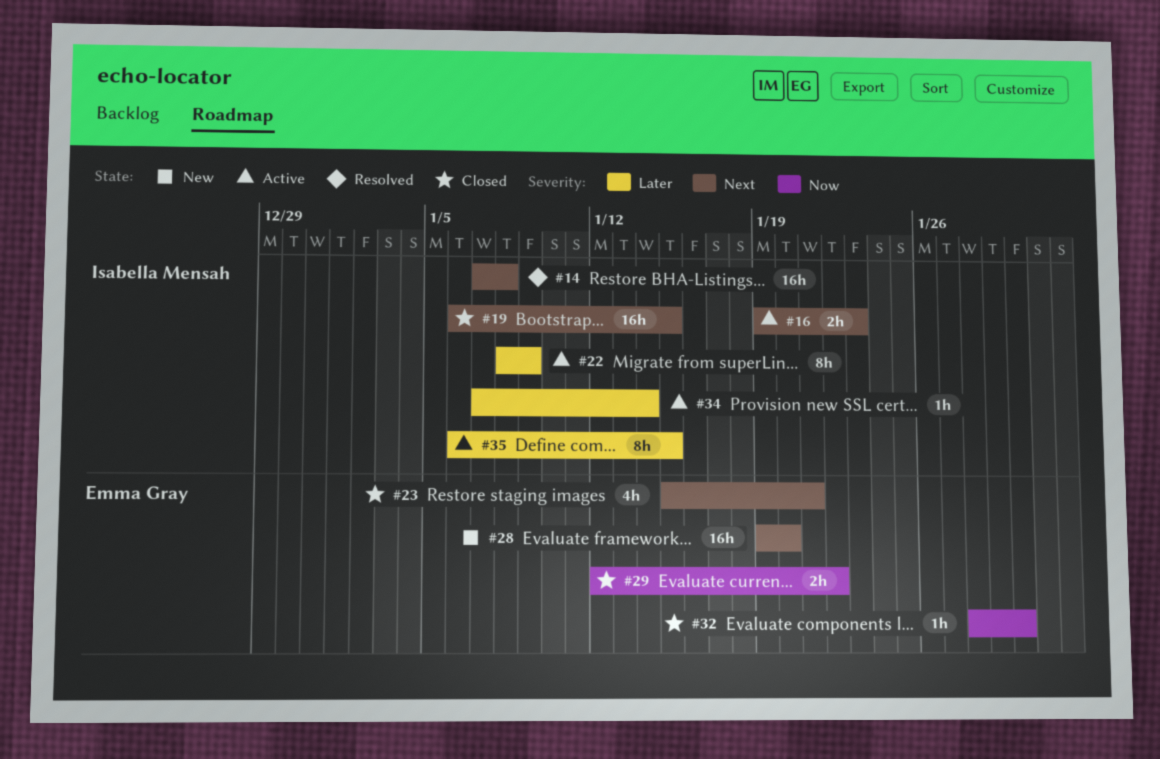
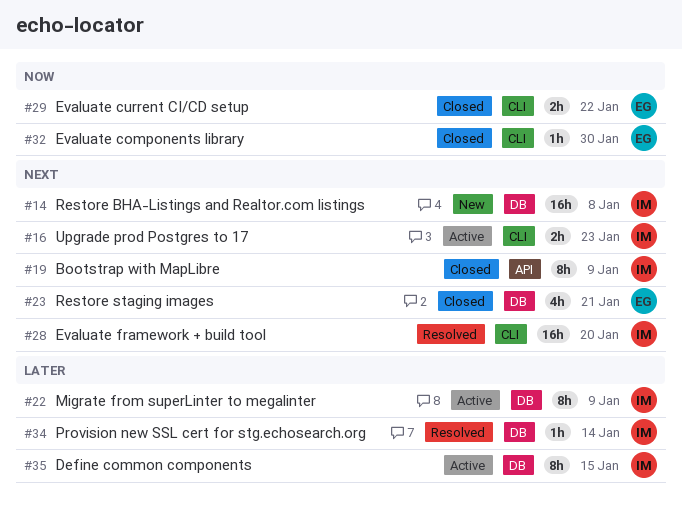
#14, status: Resolved -> New
#19, estimate: 16h -> 8h
#19, due: Jan 15 -> Jan 9
#28, status: New -> Resolved
#28, owner: Emma Gray -> Isabella Mensah
#34, status: Active -> Resolved

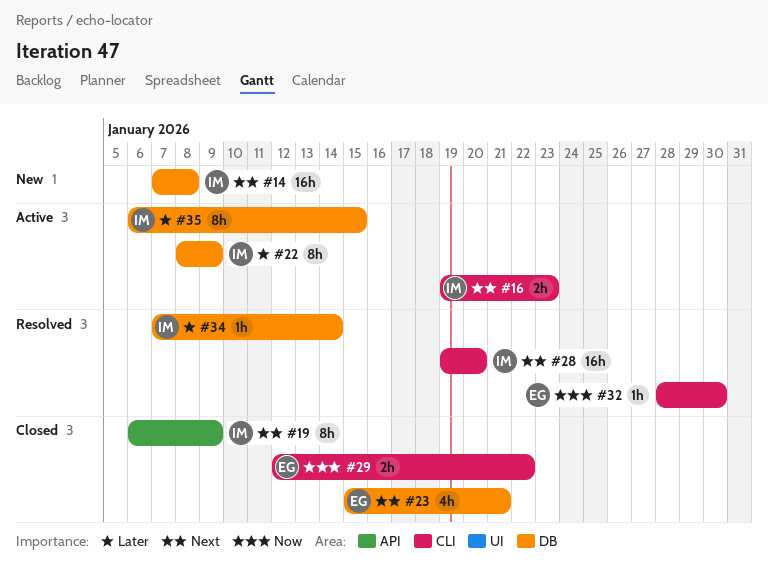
#32, status: Closed -> Resolved

